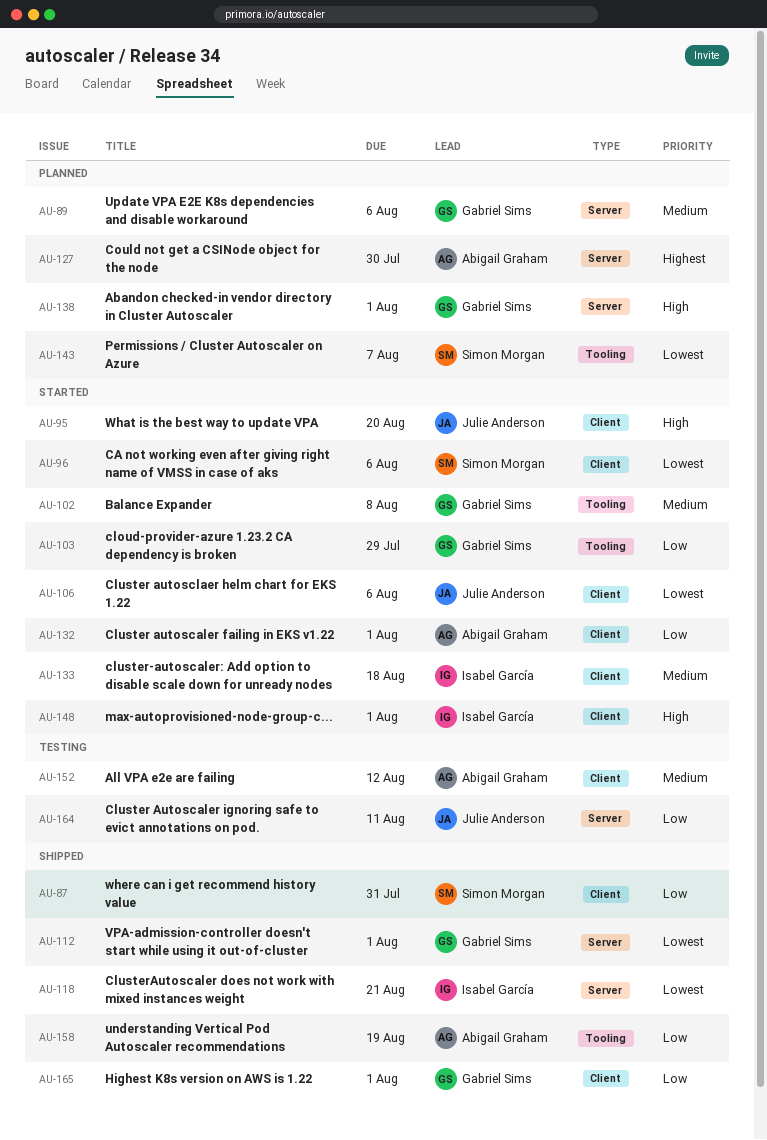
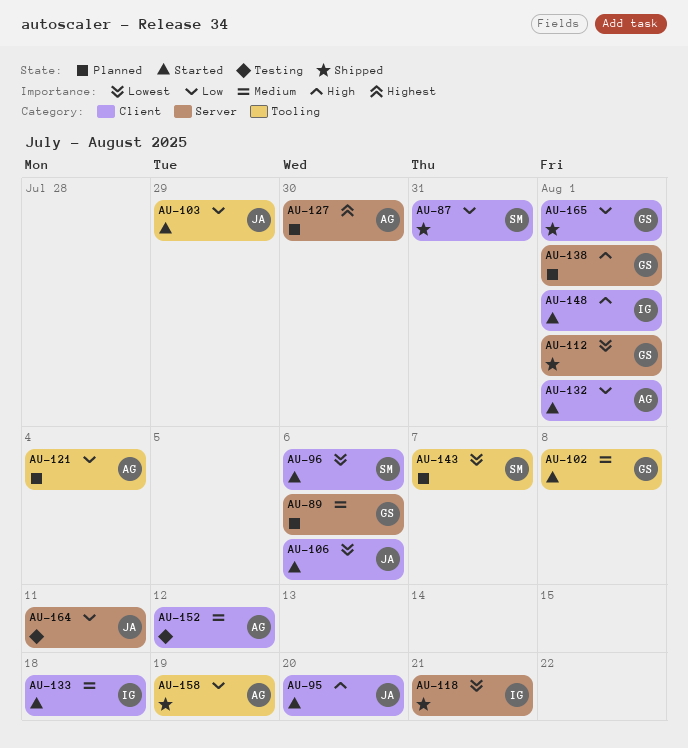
AU-103, owner: Gabriel Sims -> Julie Anderson
AU-121: none -> present

